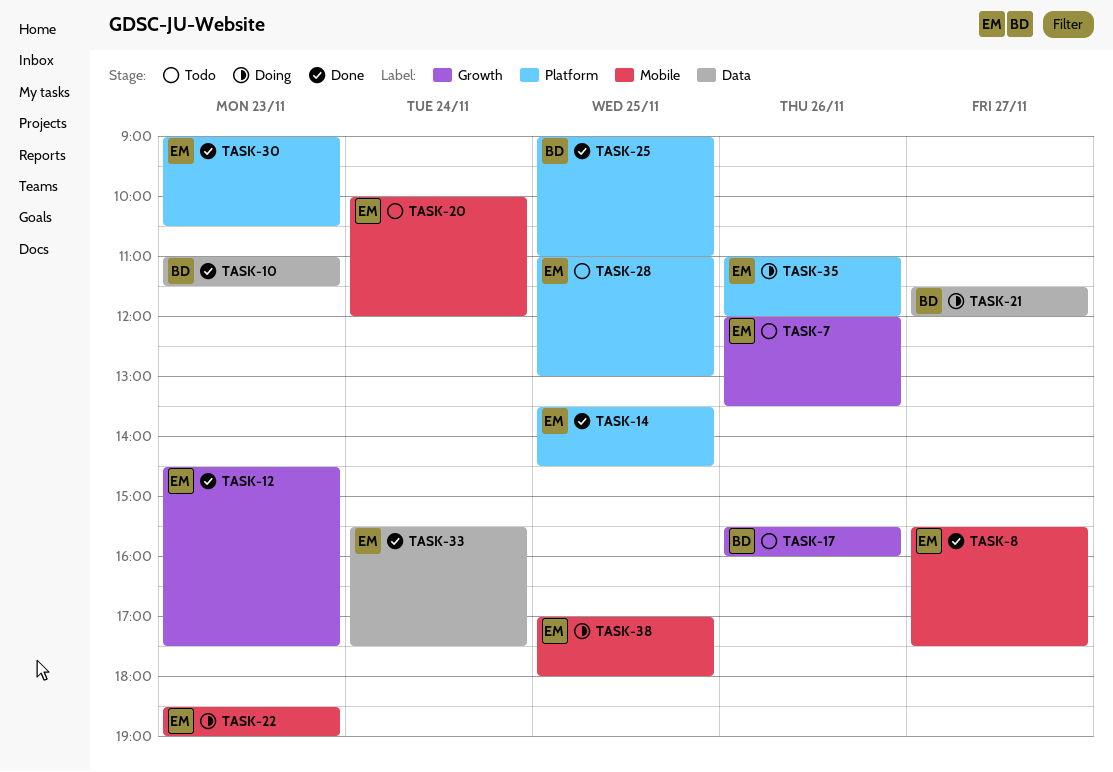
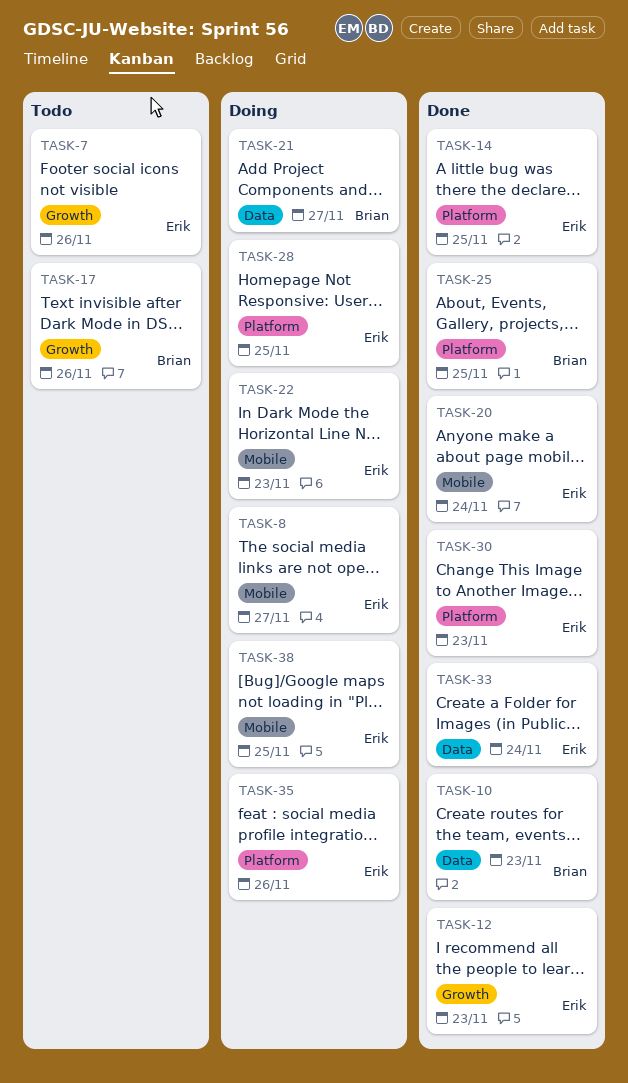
TASK-8, status: Done -> Doing
TASK-20, status: Todo -> Done
TASK-28, status: Todo -> Doing

